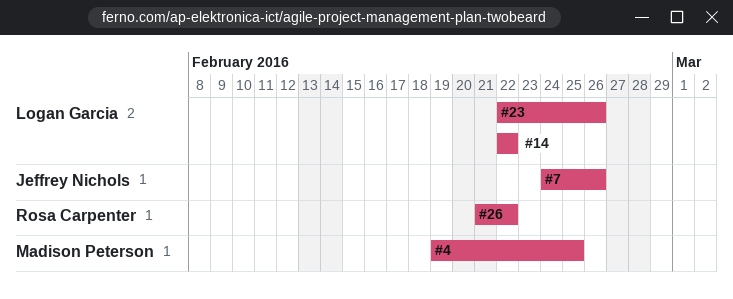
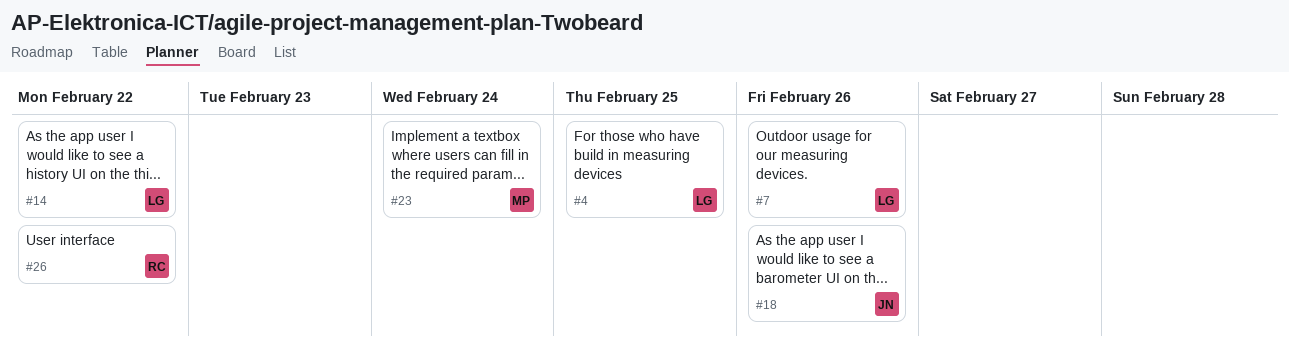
#4, owner: Madison Peterson -> Logan Garcia
#7, owner: Jeffrey Nichols -> Logan Garcia
#18: none -> present
#23, owner: Logan Garcia -> Madison Peterson
#23, due: Feb 26 -> Feb 24

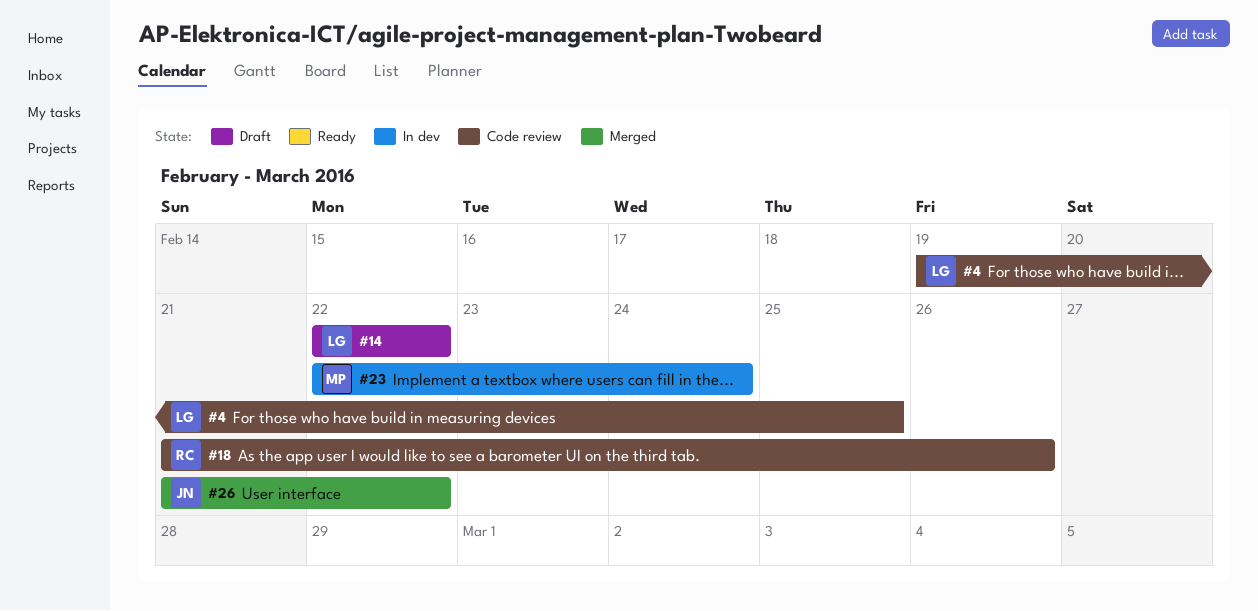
#7: present -> none
#18, owner: JN -> RC
#26, owner: RC -> JN

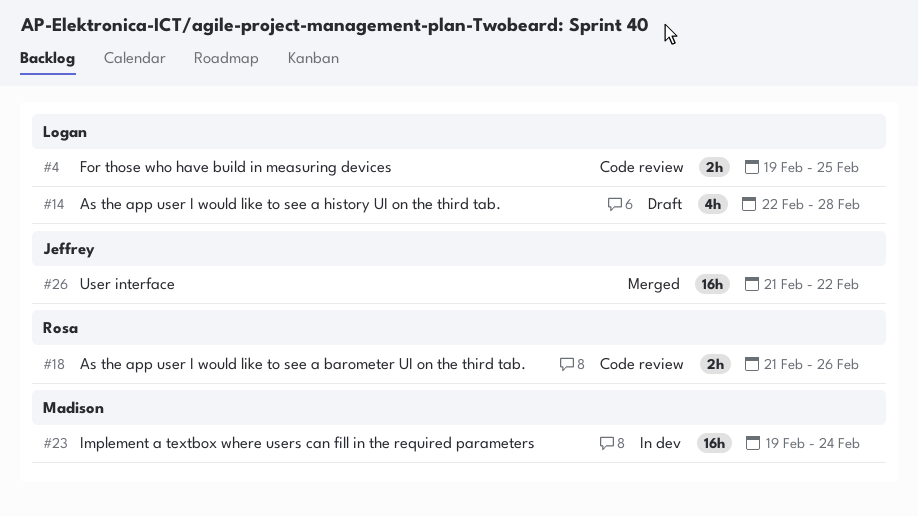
#14, due: Feb 22 -> Feb 28
#23, start: Feb 22 -> Feb 19

